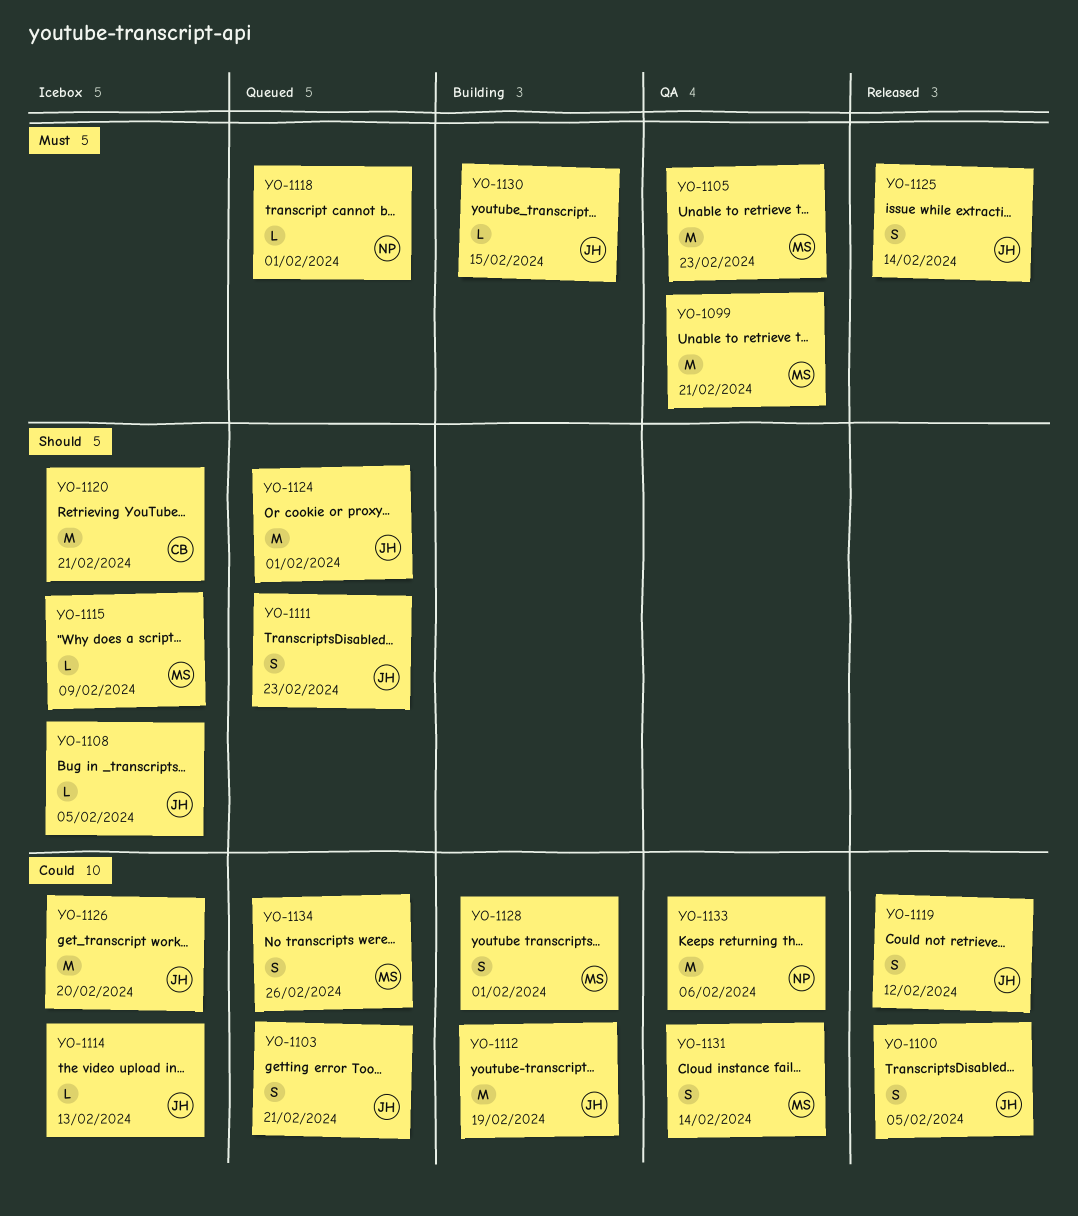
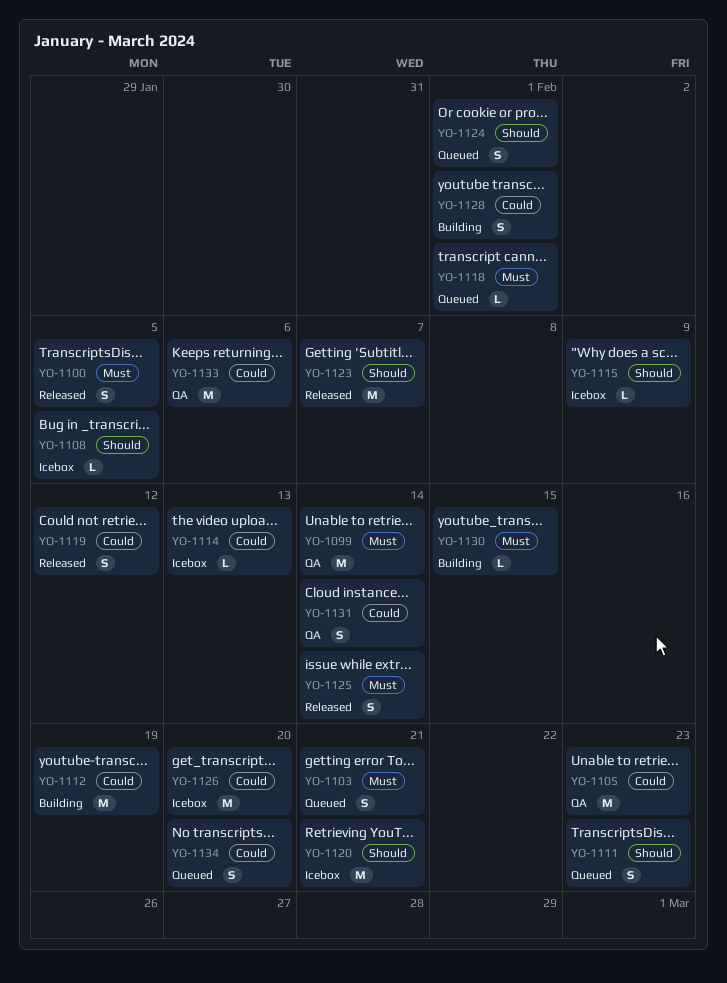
YO-1099, due: Feb 21 -> Feb 14
YO-1100, priority: Could -> Must
YO-1103, priority: Could -> Must
YO-1105, priority: Must -> Could
YO-1123: none -> present
YO-1124, estimate: M -> S
YO-1134, due: Feb 26 -> Feb 20

